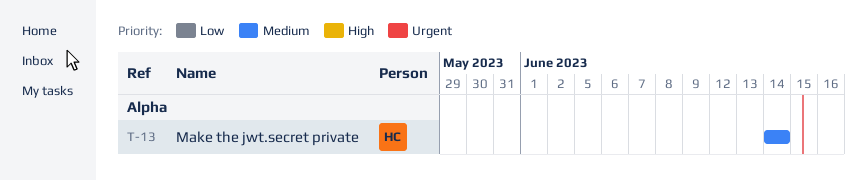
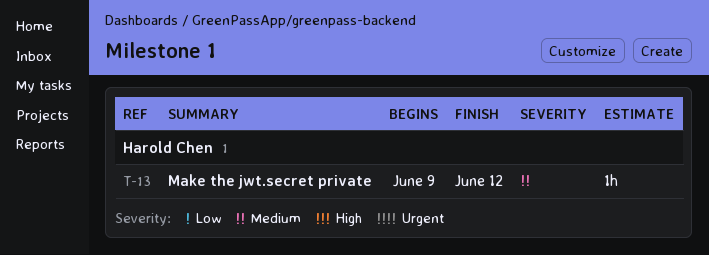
T-13, start: Jun 14 -> Jun 9
T-13, due: Jun 14 -> Jun 12

